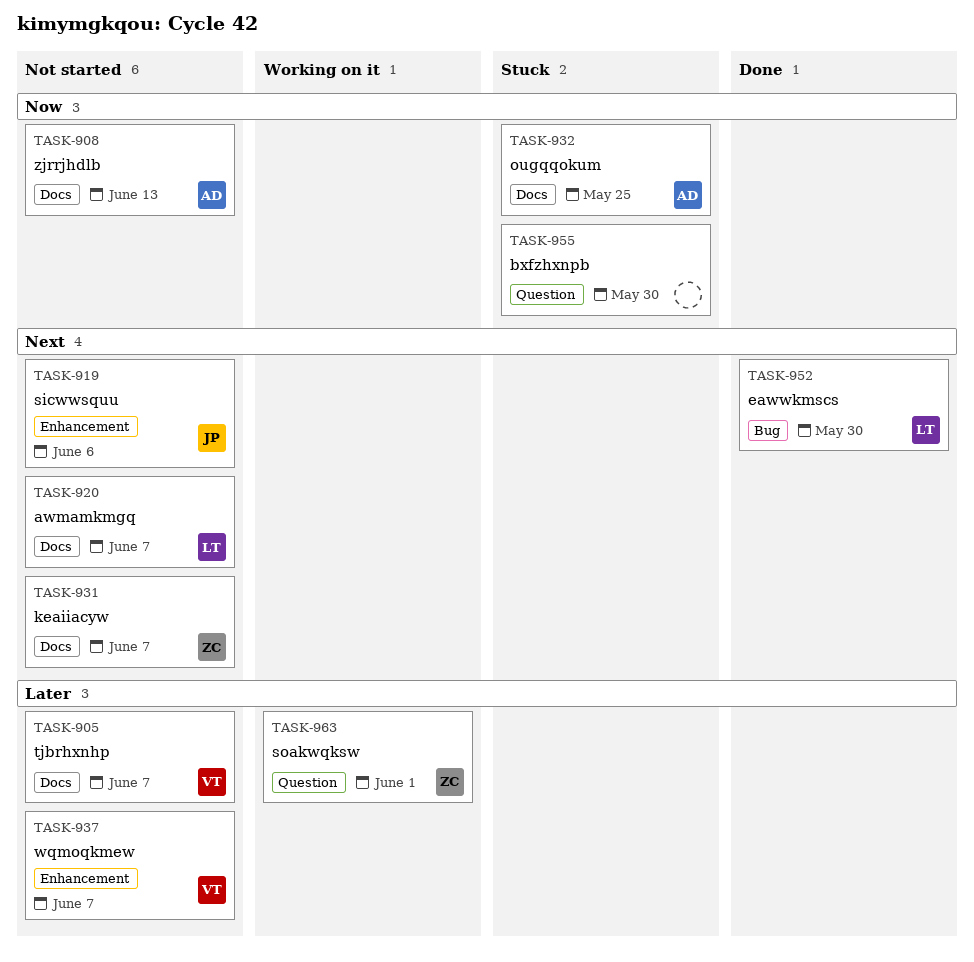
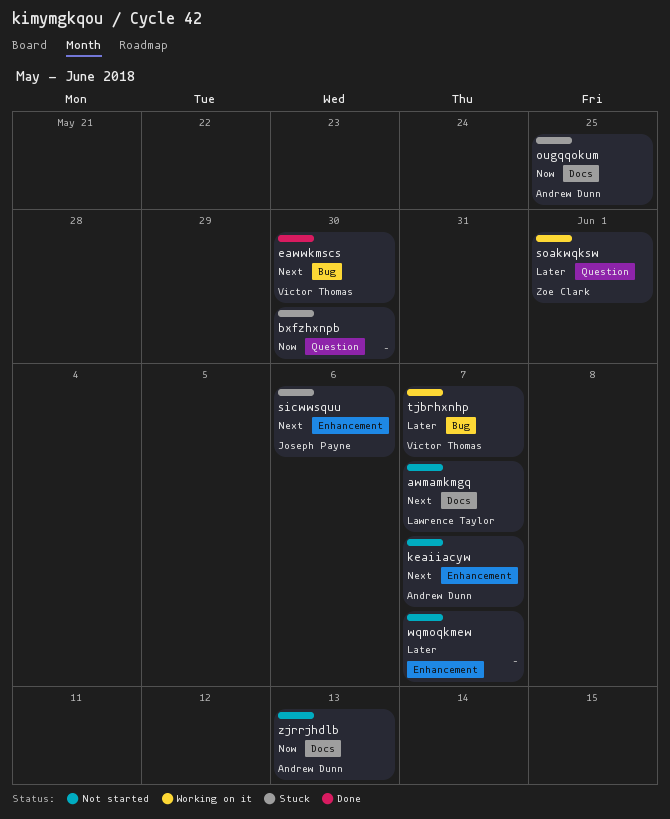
eawwkmscs, owner: Lawrence Taylor -> Victor Thomas
keaiiacyw, owner: Zoe Clark -> Andrew Dunn
keaiiacyw, label: Docs -> Enhancement
sicwwsquu, status: Not started -> Stuck
tjbrhxnhp, status: Not started -> Working on it
tjbrhxnhp, label: Docs -> Bug
wqmoqkmew, owner: Victor Thomas -> none

